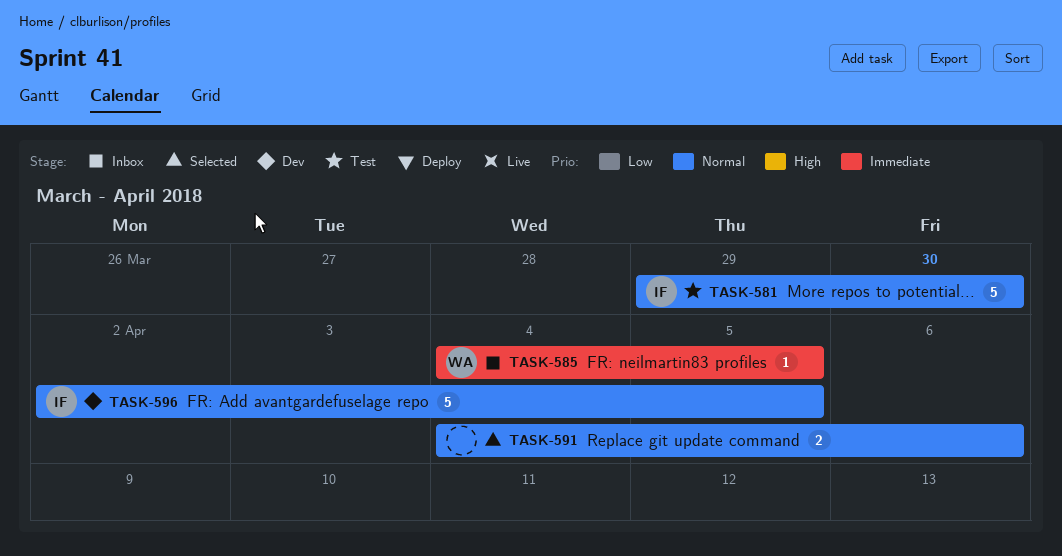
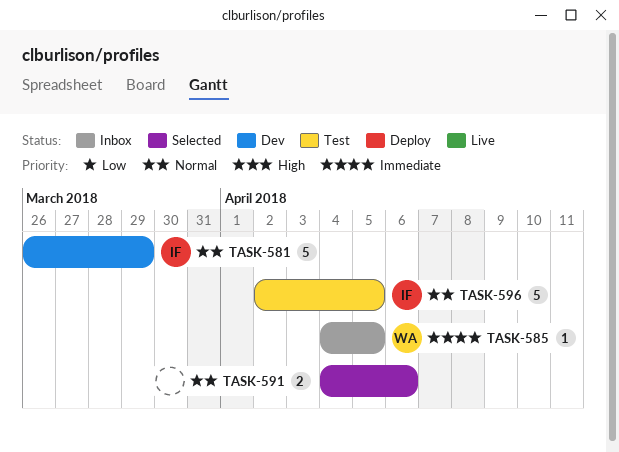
TASK-581, status: Test -> Dev
TASK-581, start: Mar 29 -> Mar 26
TASK-581, due: Mar 30 -> Mar 29
TASK-596, status: Dev -> Test

